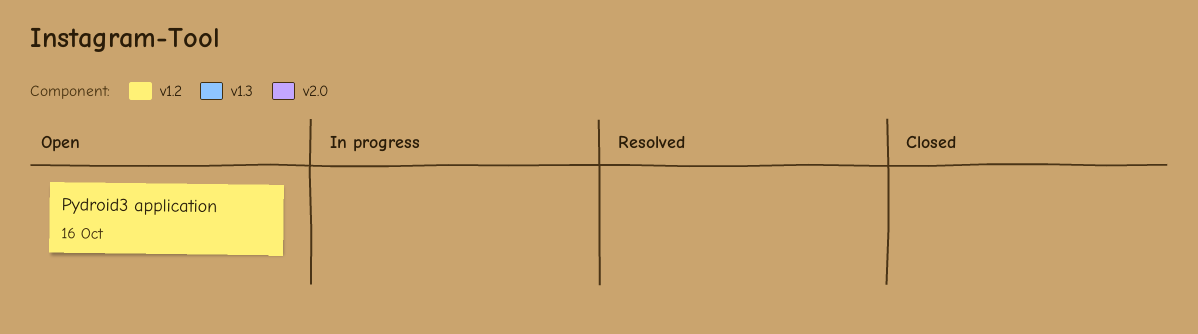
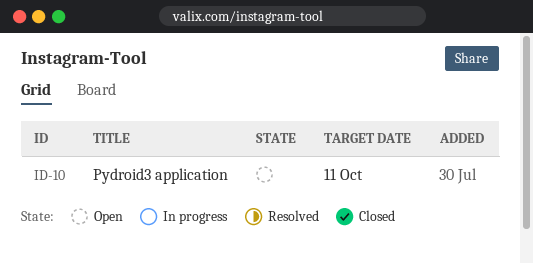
Pydroid3 application, due: Oct 16 -> Oct 11

